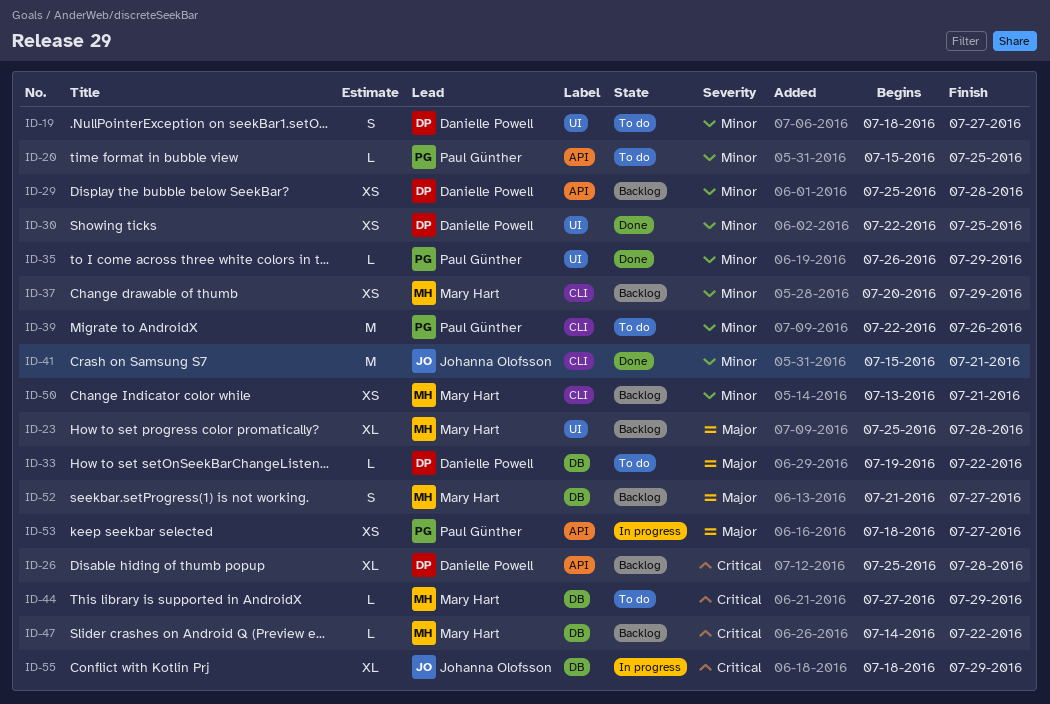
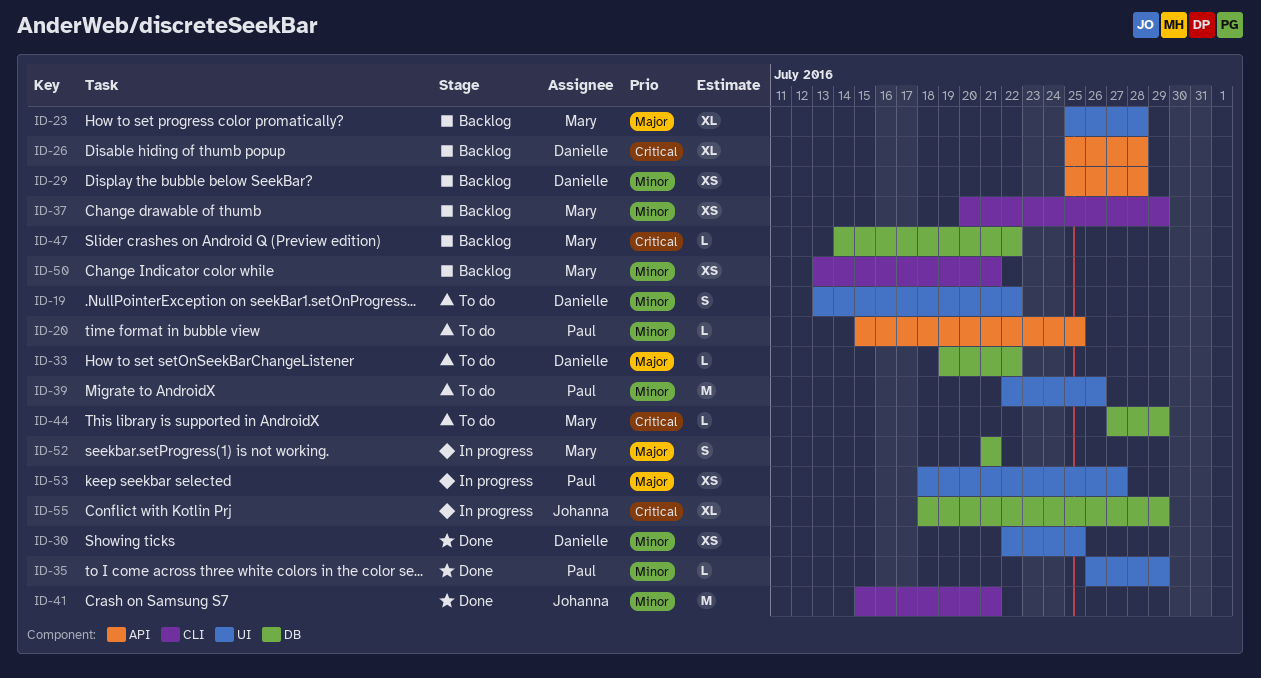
ID-19, start: Jul 18 -> Jul 13
ID-19, due: Jul 27 -> Jul 22
ID-39, label: CLI -> UI
ID-52, status: Backlog -> In progress
ID-52, due: Jul 27 -> Jul 21
ID-53, label: API -> UI

